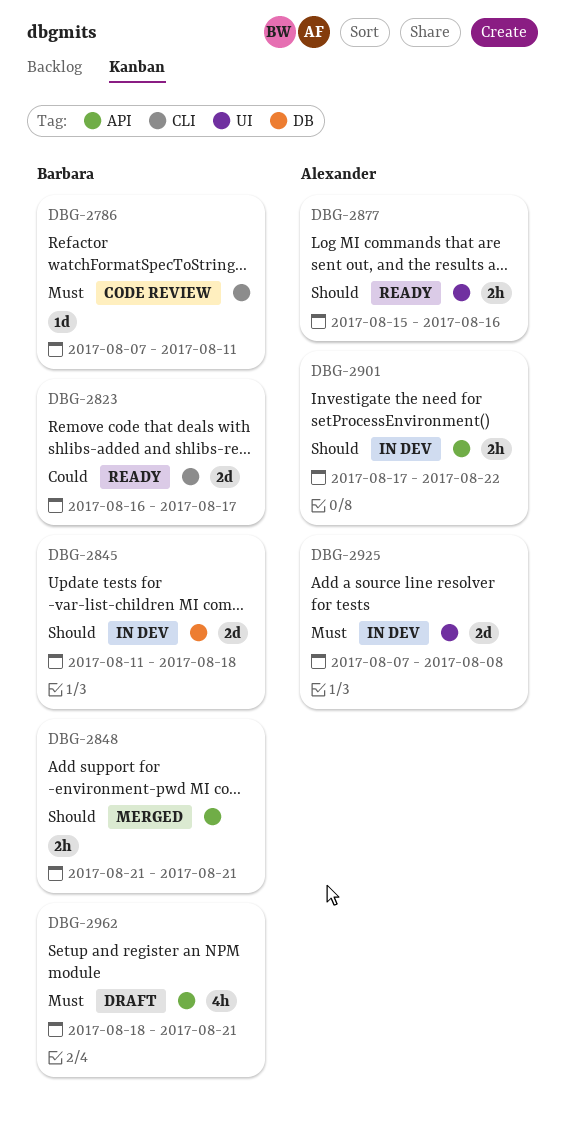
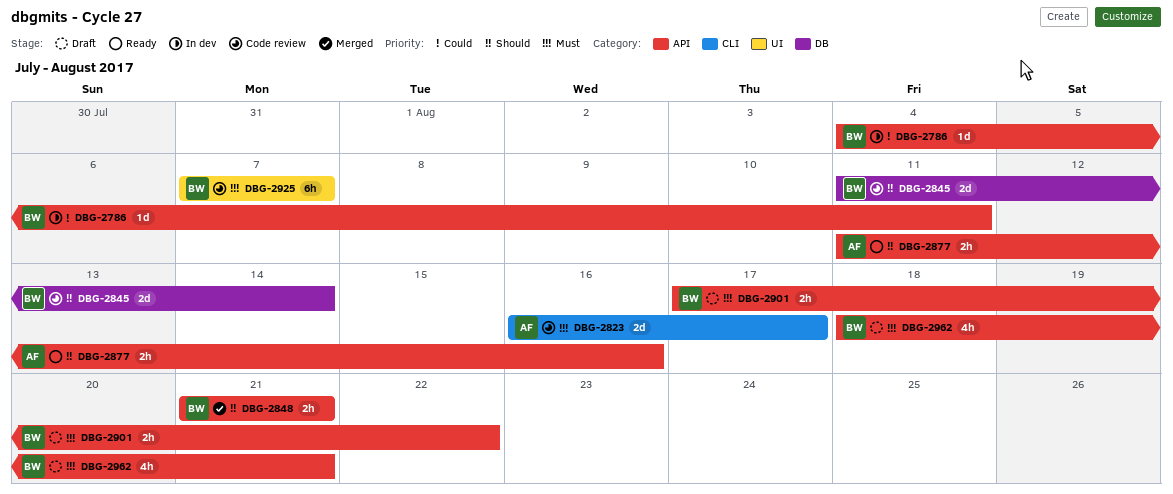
DBG-2786, status: Code review -> In dev
DBG-2786, priority: Must -> Could
DBG-2786, label: CLI -> API
DBG-2786, start: Aug 7 -> Aug 4
DBG-2823, status: Ready -> Code review
DBG-2823, owner: Barbara -> Alexander
DBG-2823, priority: Could -> Must
DBG-2845, status: In dev -> Code review
DBG-2845, due: Aug 18 -> Aug 14
DBG-2877, label: UI -> API
DBG-2877, start: Aug 15 -> Aug 11
DBG-2901, status: In dev -> Draft
DBG-2901, owner: Alexander -> Barbara
DBG-2901, priority: Should -> Must
DBG-2925, status: In dev -> Code review
DBG-2925, owner: Alexander -> Barbara
DBG-2925, estimate: 2d -> 6h
DBG-2925, due: Aug 8 -> Aug 7

